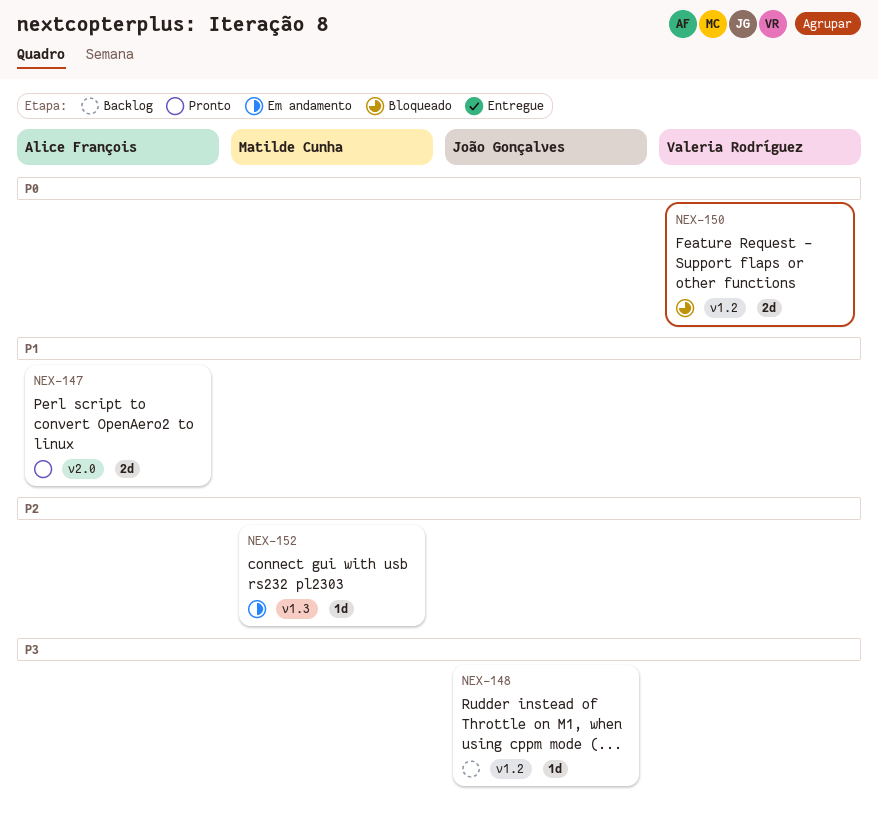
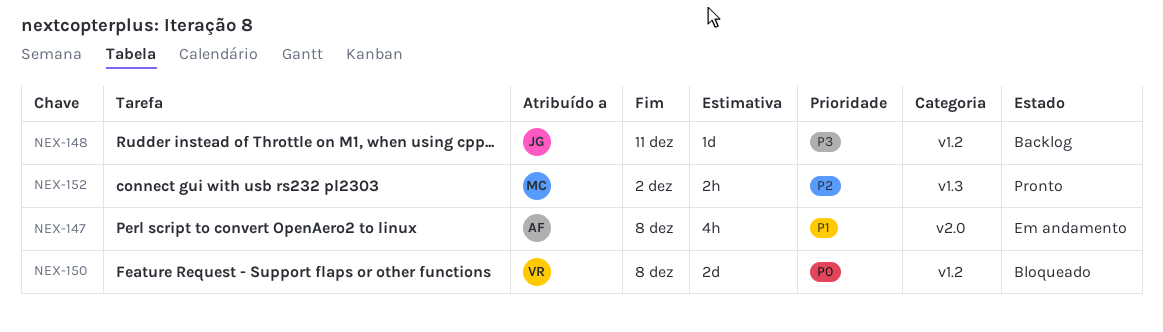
NEX-147, status: Pronto -> Em andamento
NEX-147, estimate: 2d -> 4h
NEX-152, status: Em andamento -> Pronto
NEX-152, estimate: 1d -> 2h

